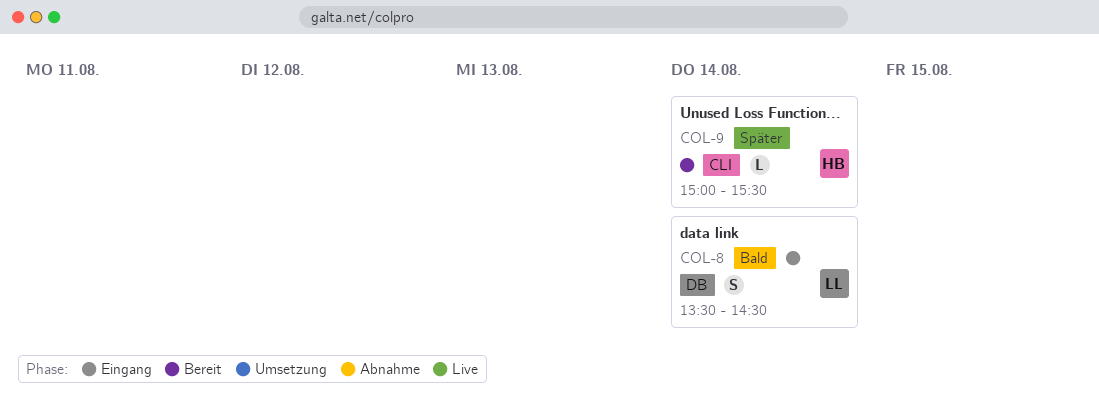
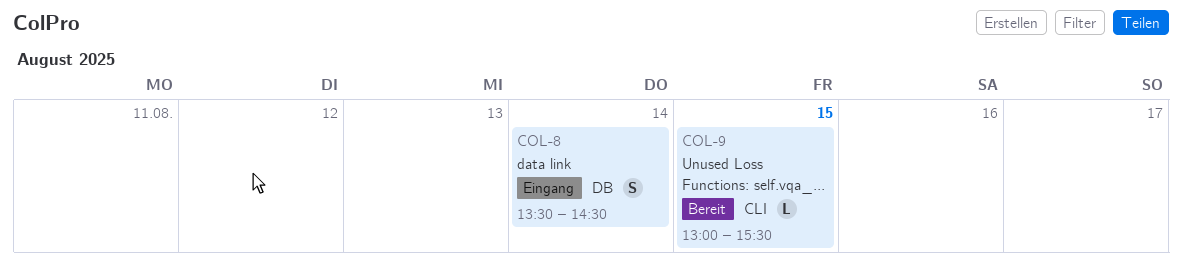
COL-9, day: Aug 14 -> Aug 15
COL-9, begins: 15:00 -> 13:00

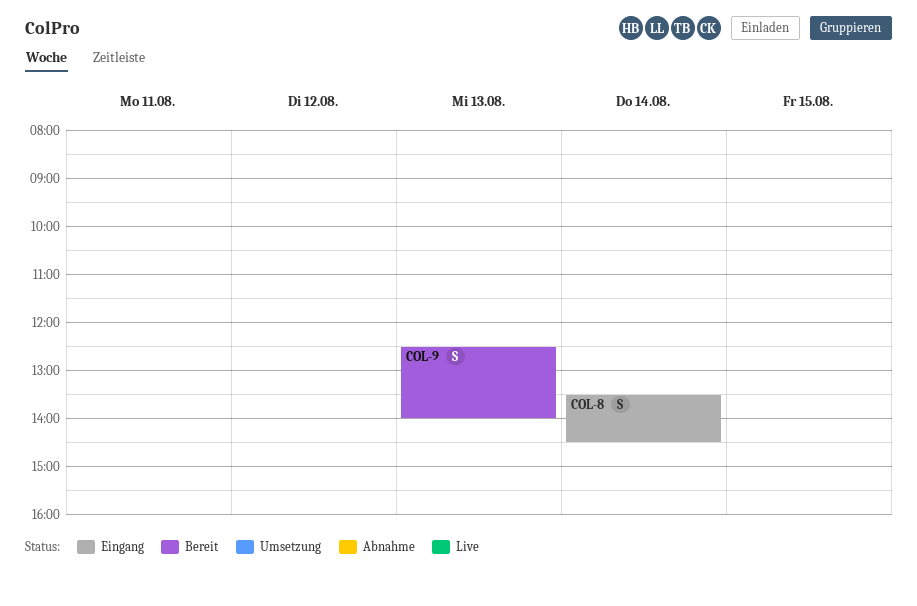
COL-9, estimate: L -> S
COL-9, day: Aug 15 -> Aug 13
COL-9, begins: 13:00 -> 12:30
COL-9, ends: 15:30 -> 14:00

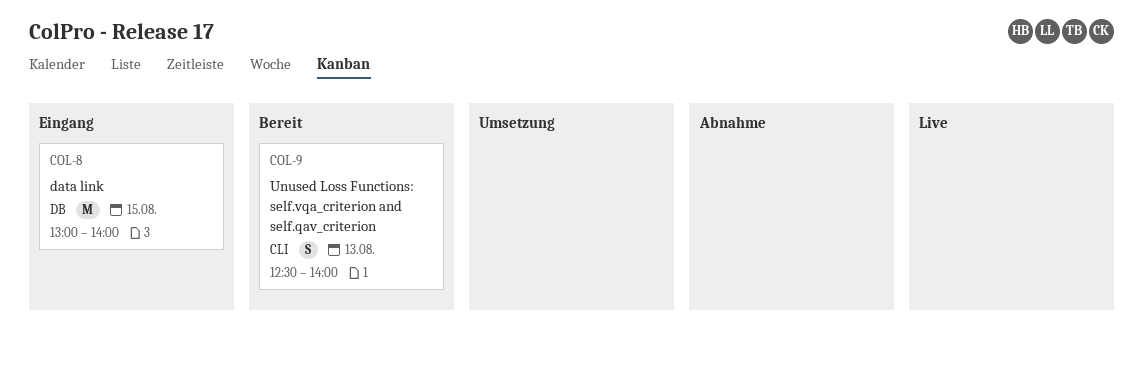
COL-8, estimate: S -> M
COL-8, day: Aug 14 -> Aug 15
COL-8, begins: 13:30 -> 13:00
COL-8, ends: 14:30 -> 14:00

